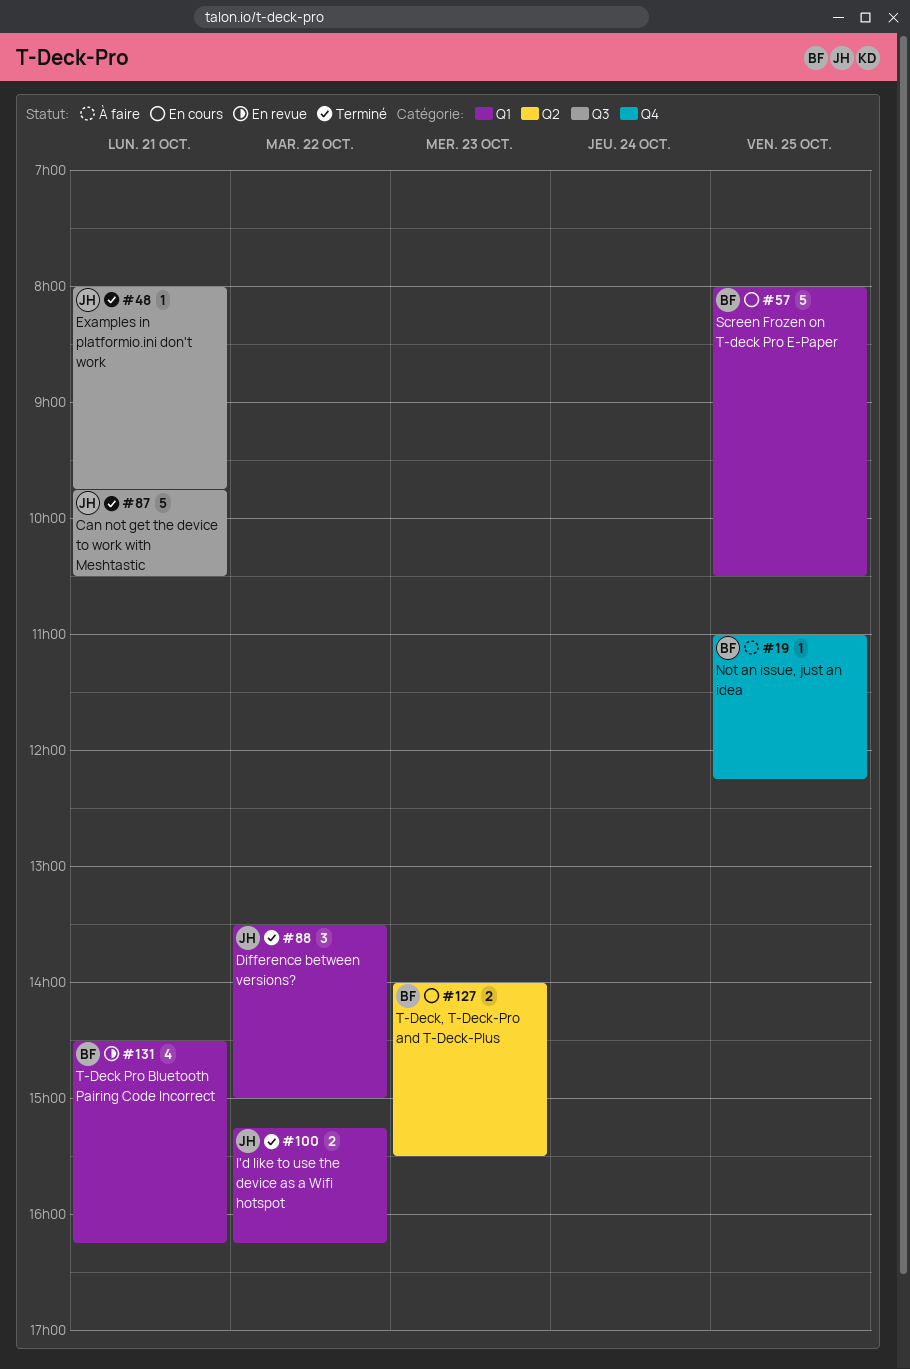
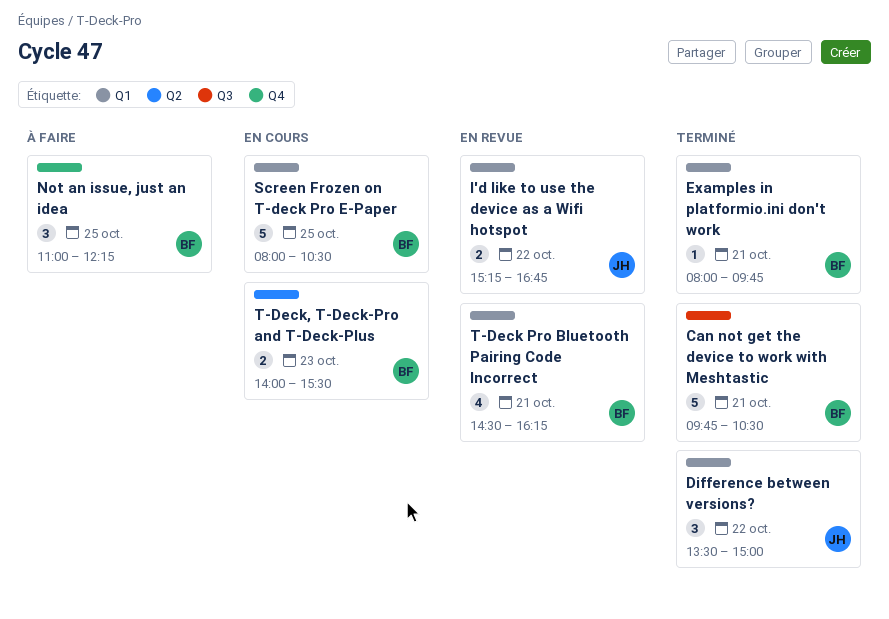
Can not get the device to work with Meshtastic, owner: JH -> BF
Examples in platformio.ini don't work, owner: JH -> BF
Examples in platformio.ini don't work, label: Q3 -> Q1
I'd like to use the device as a Wifi hotspot, status: Terminé -> En revue
I'd like to use the device as a Wifi hotspot, ends: 16:15 -> 16:45
Not an issue, just an idea, estimate: 1 -> 3

